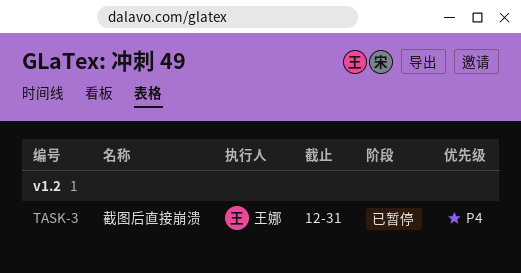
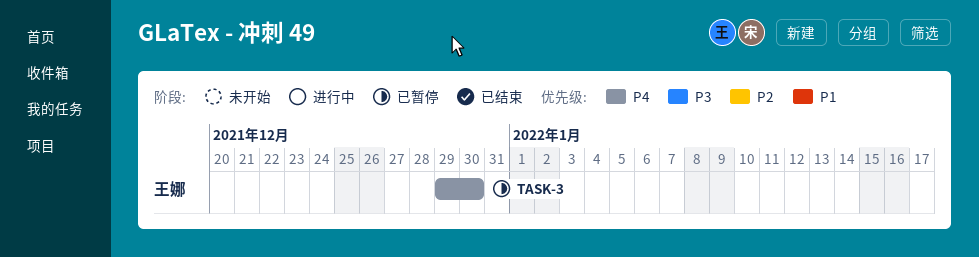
TASK-3, due: Dec 31 -> Dec 30

